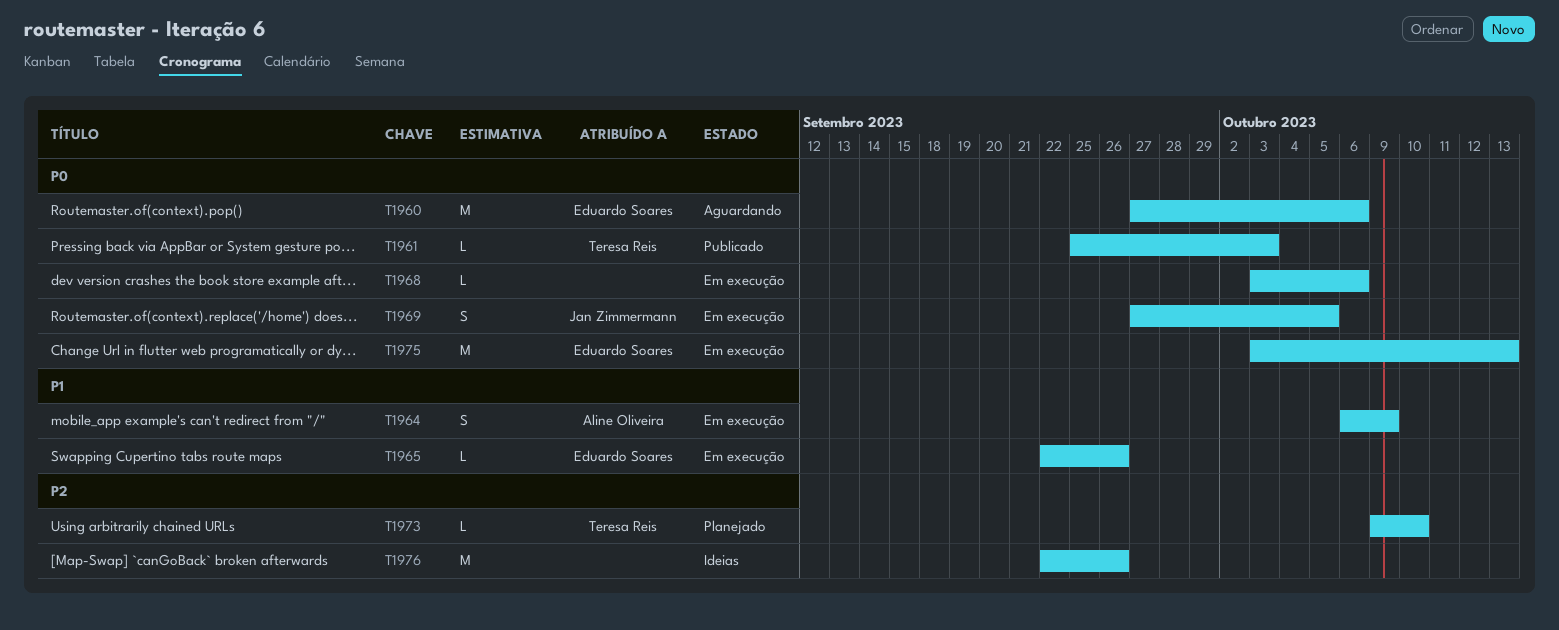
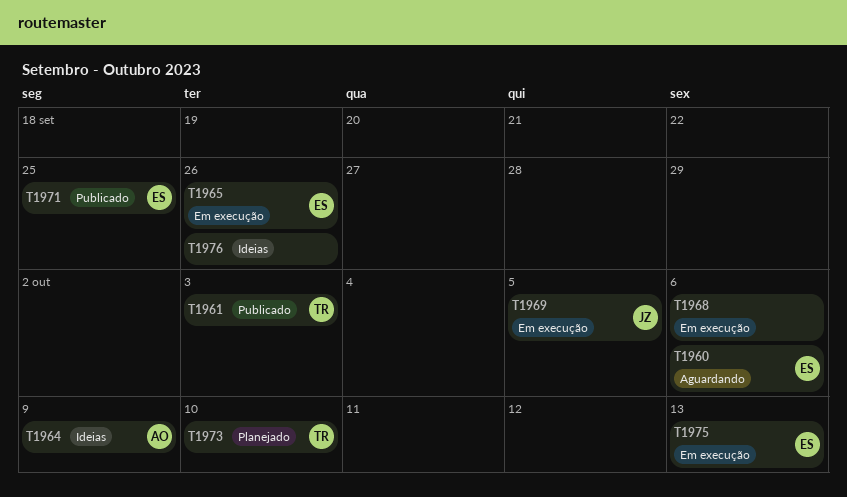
T1964, status: Em execução -> Ideias
T1971: none -> present

